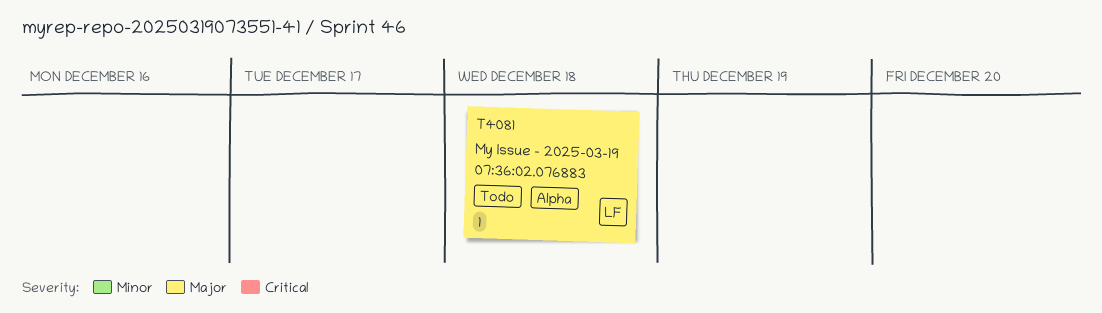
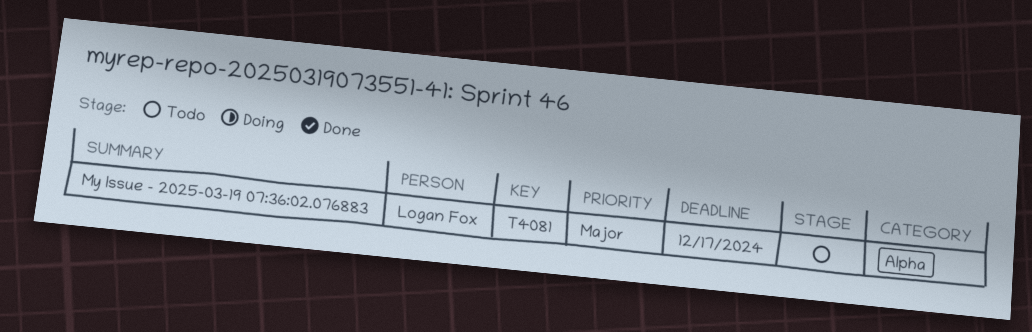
T4081, due: Dec 18 -> Dec 17

